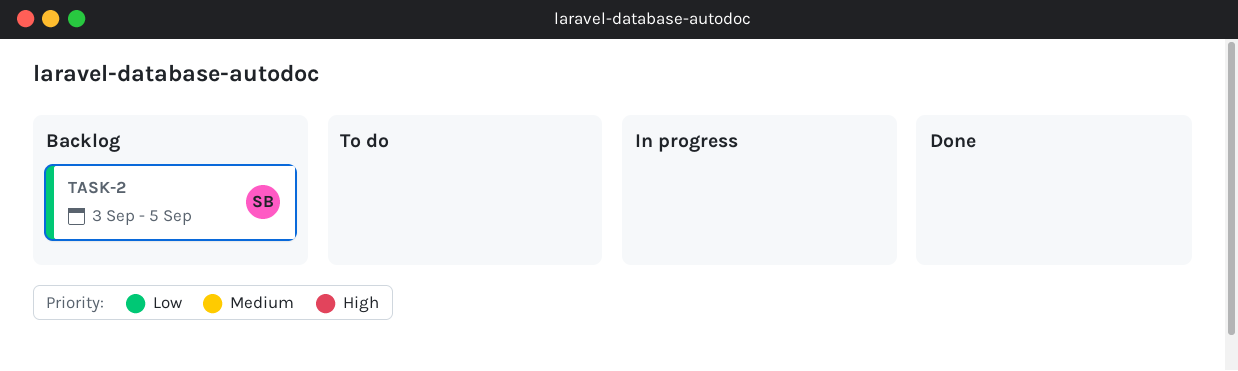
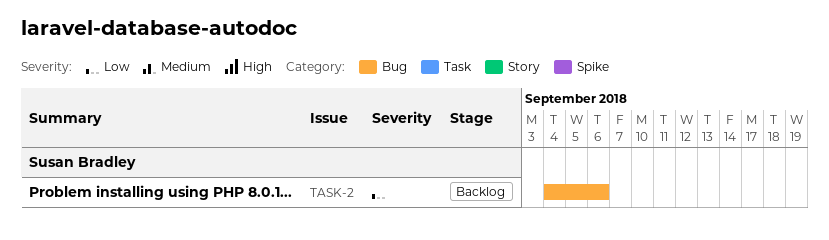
TASK-2, start: Sep 3 -> Sep 4
TASK-2, due: Sep 5 -> Sep 6

